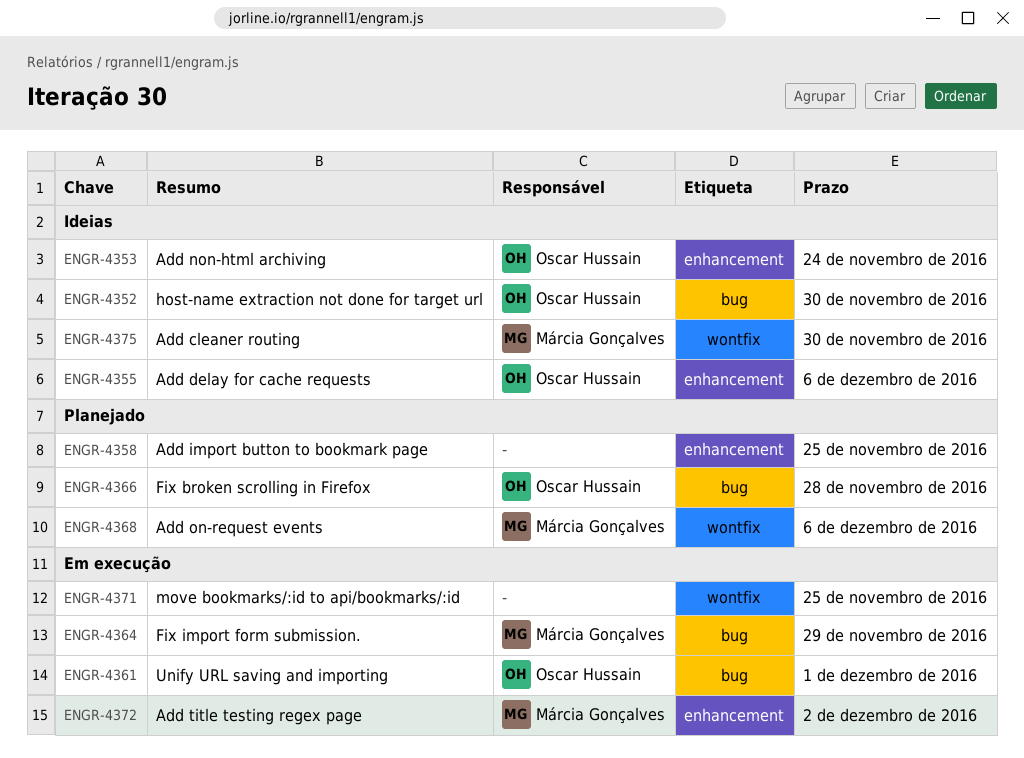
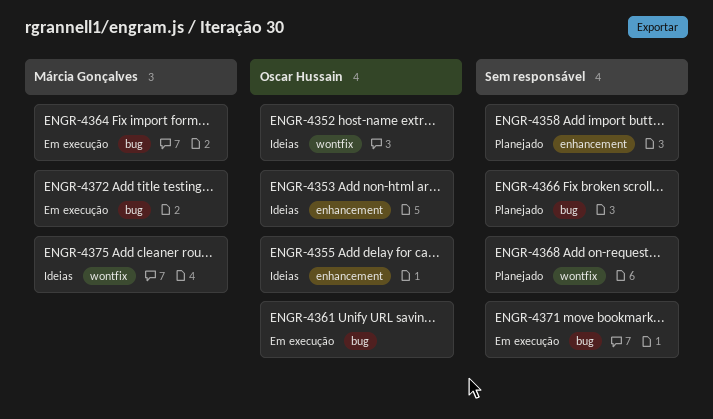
ENGR-4352, label: bug -> wontfix
ENGR-4366, owner: Oscar Hussain -> none
ENGR-4368, owner: Márcia Gonçalves -> none
ENGR-4371, label: wontfix -> bug
ENGR-4372, label: enhancement -> bug

